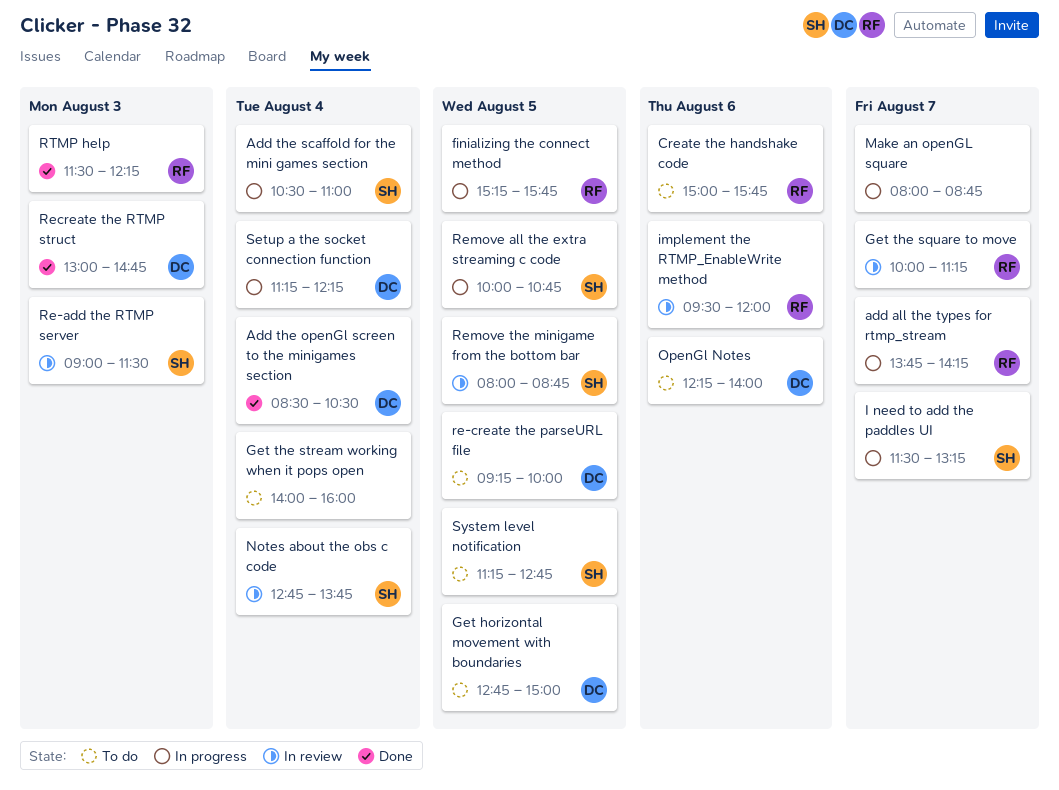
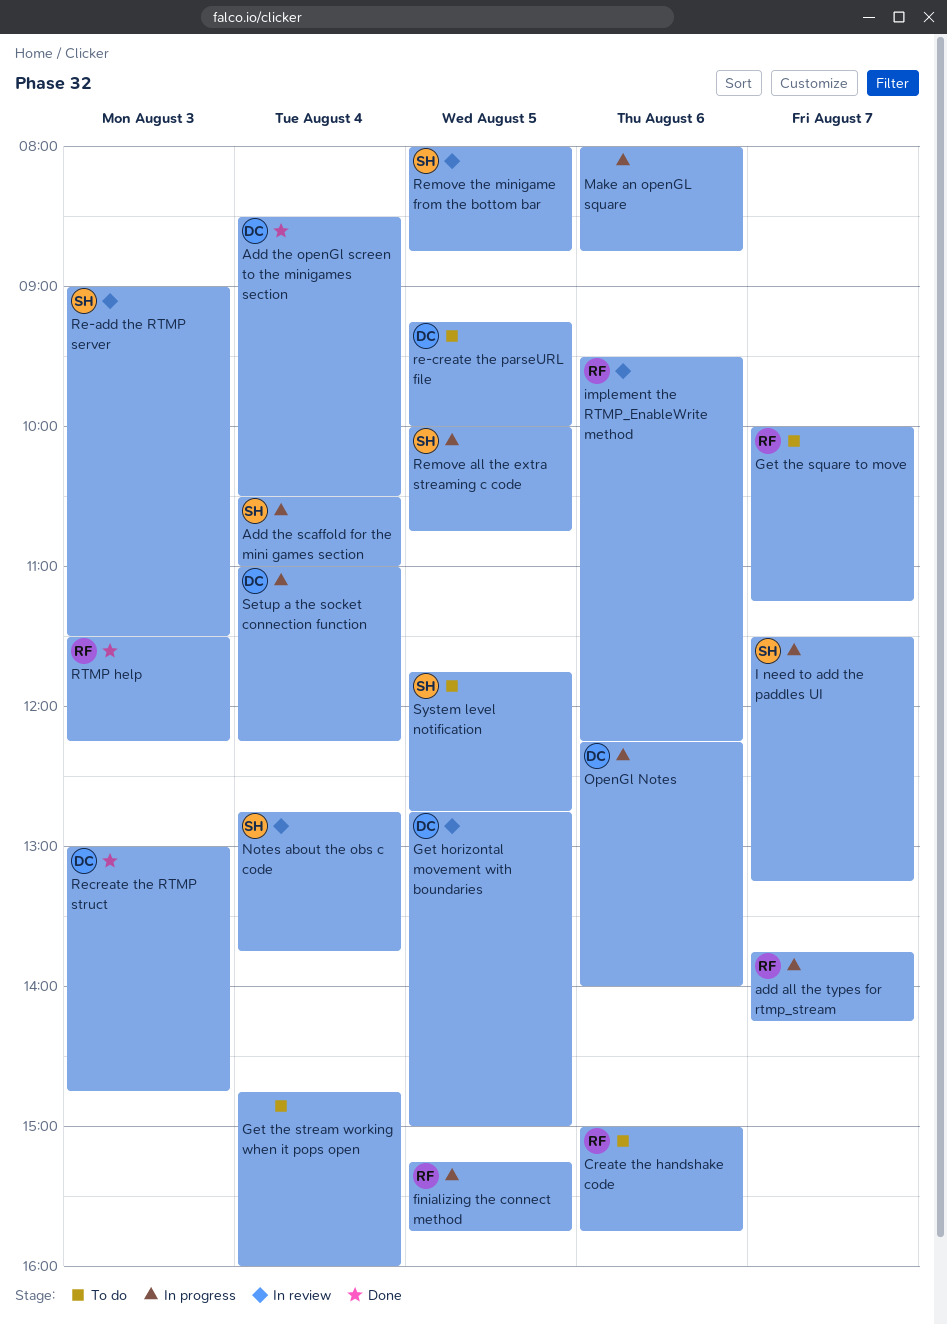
Get horizontal movement with boundaries, status: To do -> In review
Get the square to move, status: In review -> To do
Get the stream working when it pops open, begins: 14:00 -> 14:45
implement the RTMP_EnableWrite method, ends: 12:00 -> 12:15
Make an openGL square, day: Aug 7 -> Aug 6
OpenGl Notes, status: To do -> In progress
Setup a the socket connection function, begins: 11:15 -> 11:00
System level notification, begins: 11:15 -> 11:45

